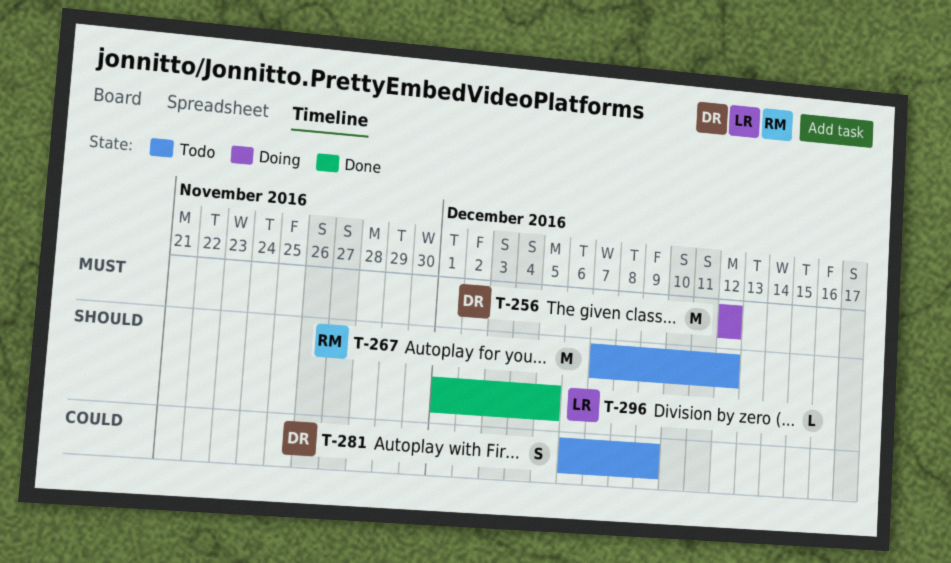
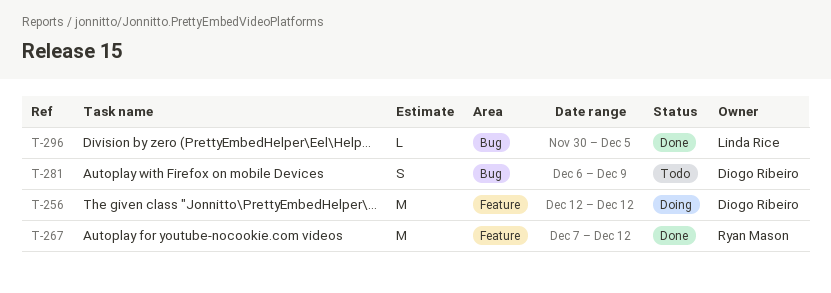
T-267, status: Todo -> Done
T-296, start: Dec 1 -> Nov 30

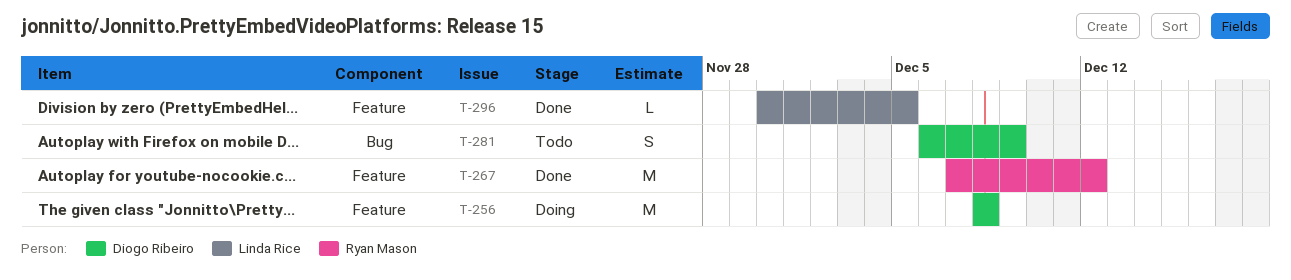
T-256, start: Dec 12 -> Dec 8
T-256, due: Dec 12 -> Dec 8
T-296, label: Bug -> Feature

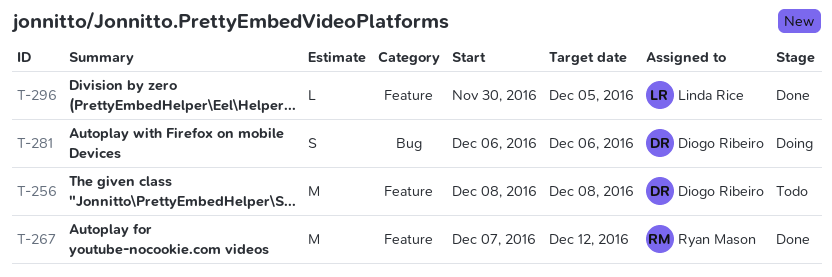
T-256, status: Doing -> Todo
T-281, status: Todo -> Doing
T-281, due: Dec 9 -> Dec 6

